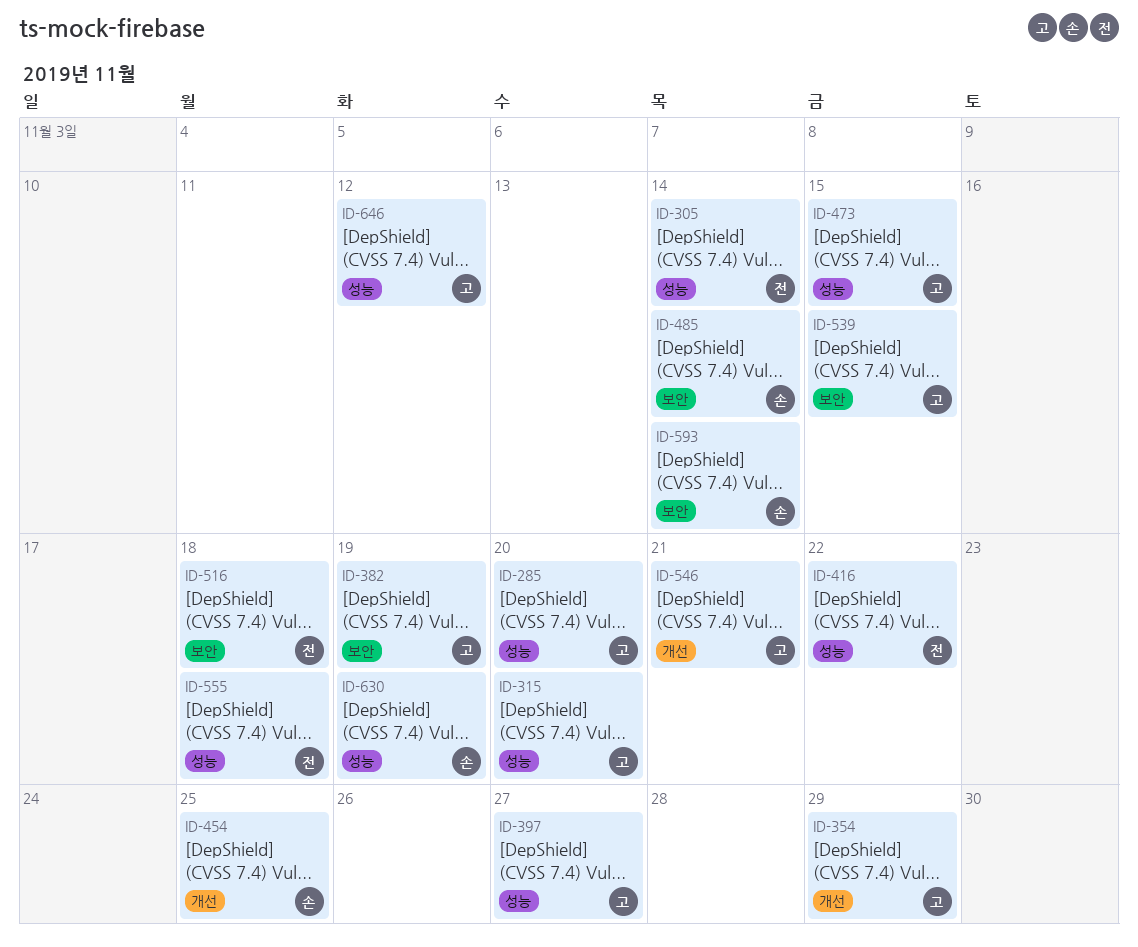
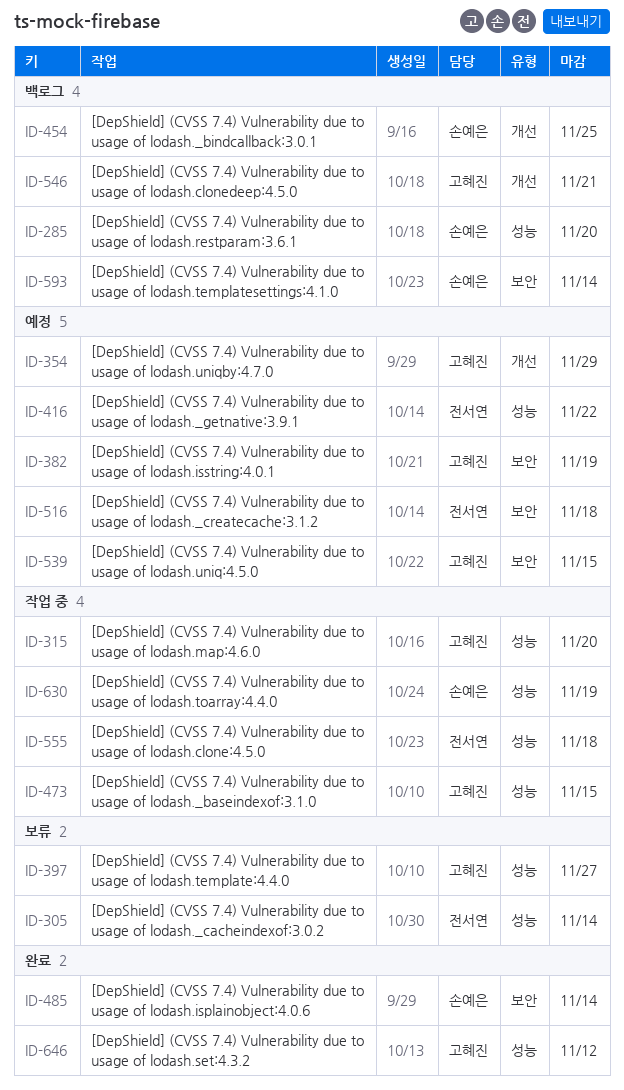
ID-285, owner: 고혜진 -> 손예은

